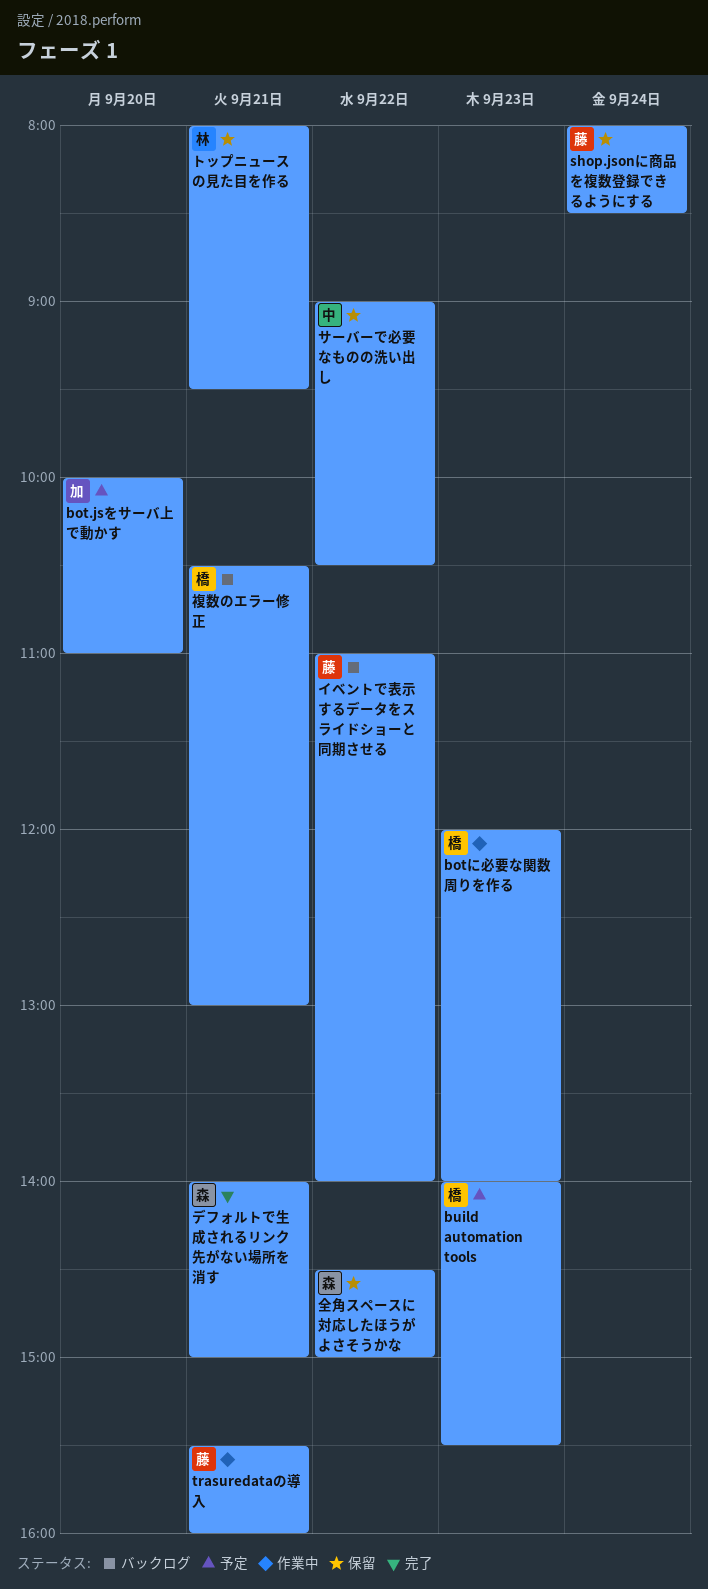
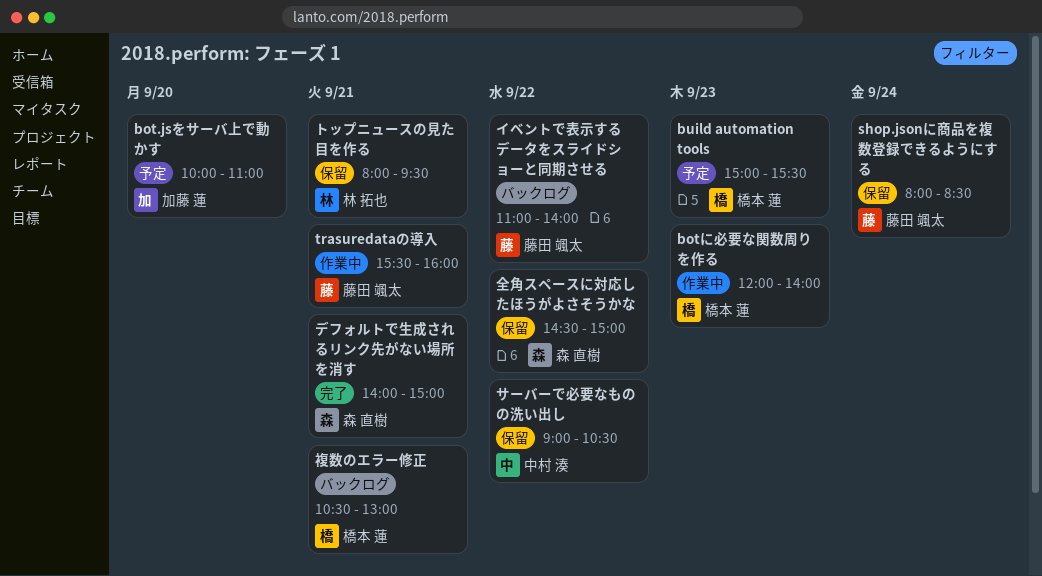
build automation tools, begins: 14:00 -> 15:00

